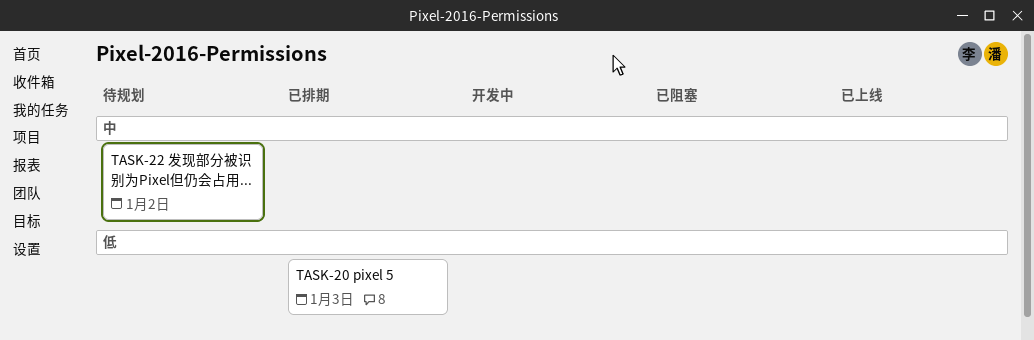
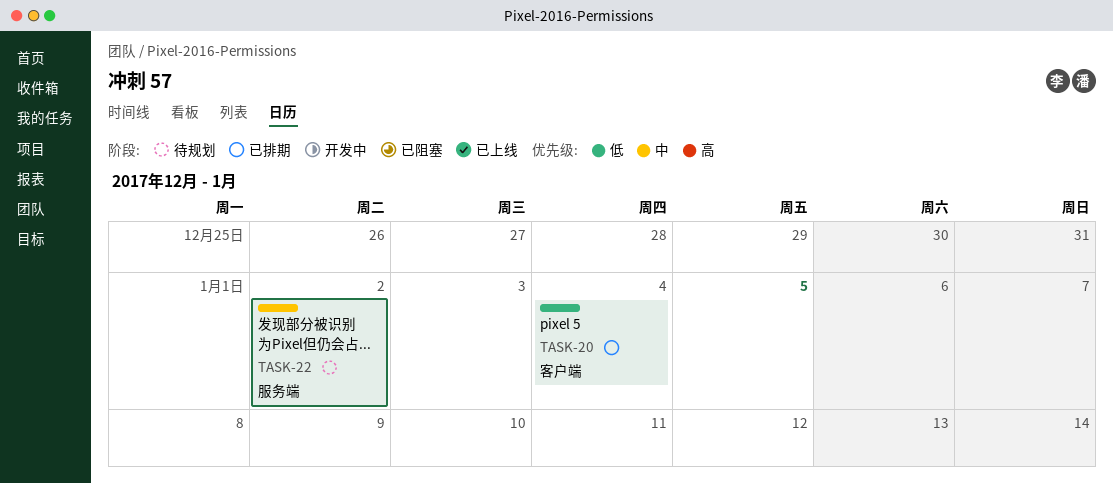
TASK-20, due: Jan 3 -> Jan 4

